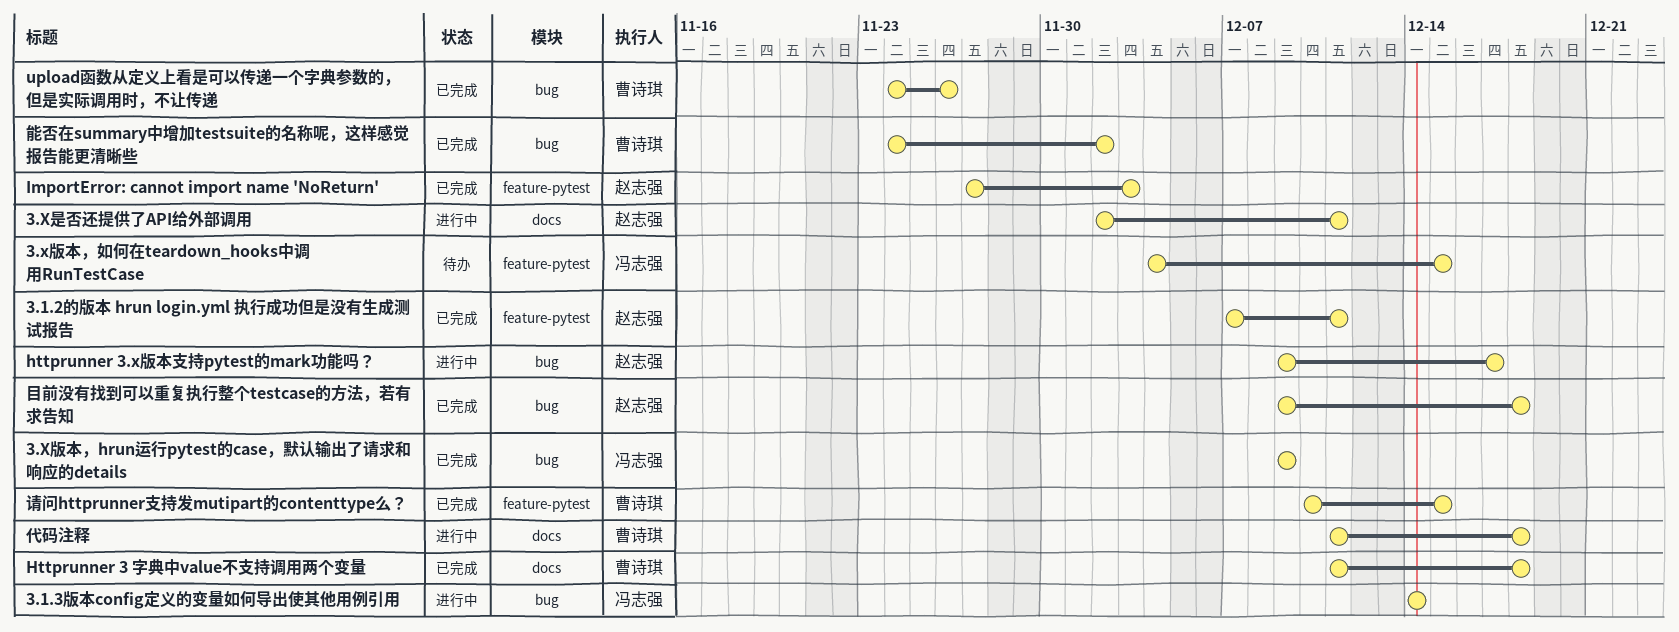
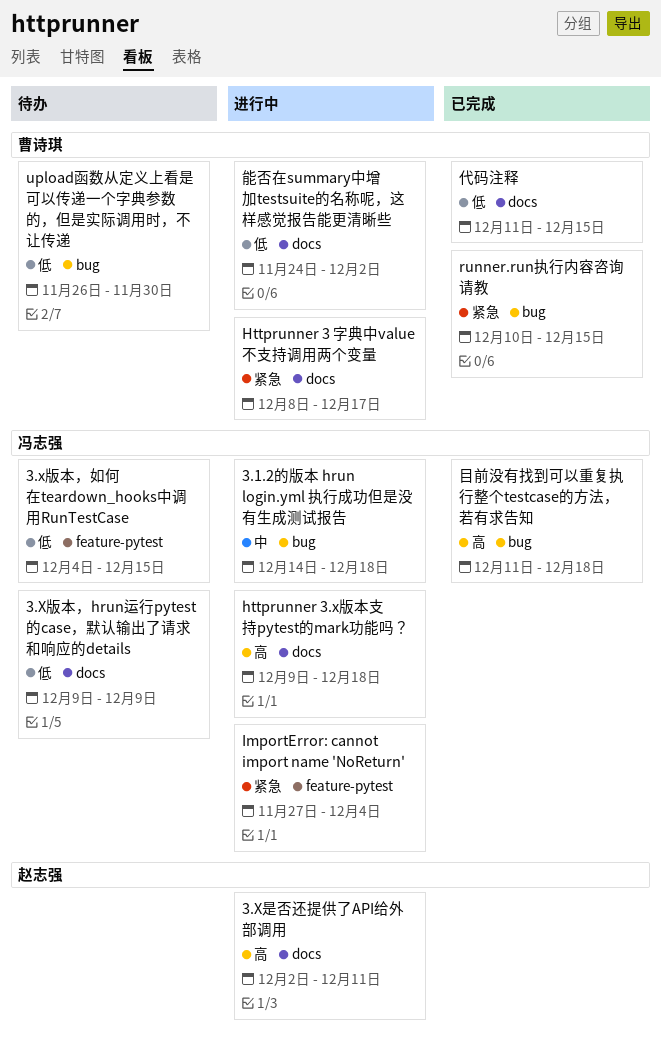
3.1.2的版本 hrun login.yml 执行成功但是没有生成测试报告, status: 已完成 -> 进行中
3.1.2的版本 hrun login.yml 执行成功但是没有生成测试报告, owner: 赵志强 -> 冯志强
3.1.2的版本 hrun login.yml 执行成功但是没有生成测试报告, label: feature-pytest -> bug
3.1.2的版本 hrun login.yml 执行成功但是没有生成测试报告, start: Dec 7 -> Dec 14
3.1.2的版本 hrun login.yml 执行成功但是没有生成测试报告, due: Dec 11 -> Dec 18
3.1.3版本config定义的变量如何导出使其他用例引用: present -> none
3.X版本，hrun运行pytest的case，默认输出了请求和响应的details, status: 已完成 -> 待办
3.X版本，hrun运行pytest的case，默认输出了请求和响应的details, label: bug -> docs
Httprunner 3 字典中value不支持调用两个变量, status: 已完成 -> 进行中
Httprunner 3 字典中value不支持调用两个变量, start: Dec 11 -> Dec 8
Httprunner 3 字典中value不支持调用两个变量, due: Dec 18 -> Dec 17
httprunner 3.x版本支持pytest的mark功能吗？, owner: 赵志强 -> 冯志强
httprunner 3.x版本支持pytest的mark功能吗？, label: bug -> docs
httprunner 3.x版本支持pytest的mark功能吗？, due: Dec 17 -> Dec 18
ImportError: cannot import name 'NoReturn', status: 已完成 -> 进行中
ImportError: cannot import name 'NoReturn', owner: 赵志强 -> 冯志强
ImportError: cannot import name 'NoReturn', due: Dec 3 -> Dec 4
runner.run执行内容咨询请教: none -> present
upload函数从定义上看是可以传递一个字典参数的，但是实际调用时，不让传递, status: 已完成 -> 待办
upload函数从定义上看是可以传递一个字典参数的，但是实际调用时，不让传递, start: Nov 24 -> Nov 26
upload函数从定义上看是可以传递一个字典参数的，但是实际调用时，不让传递, due: Nov 26 -> Nov 30
代码注释, status: 进行中 -> 已完成
代码注释, due: Dec 18 -> Dec 15
目前没有找到可以重复执行整个testcase的方法，若有求告知, owner: 赵志强 -> 冯志强
目前没有找到可以重复执行整个testcase的方法，若有求告知, start: Dec 9 -> Dec 11
能否在summary中增加testsuite的名称呢，这样感觉报告能更清晰些, status: 已完成 -> 进行中
能否在summary中增加testsuite的名称呢，这样感觉报告能更清晰些, label: bug -> docs
请问httprunner支持发mutipart的contenttype么？: present -> none

